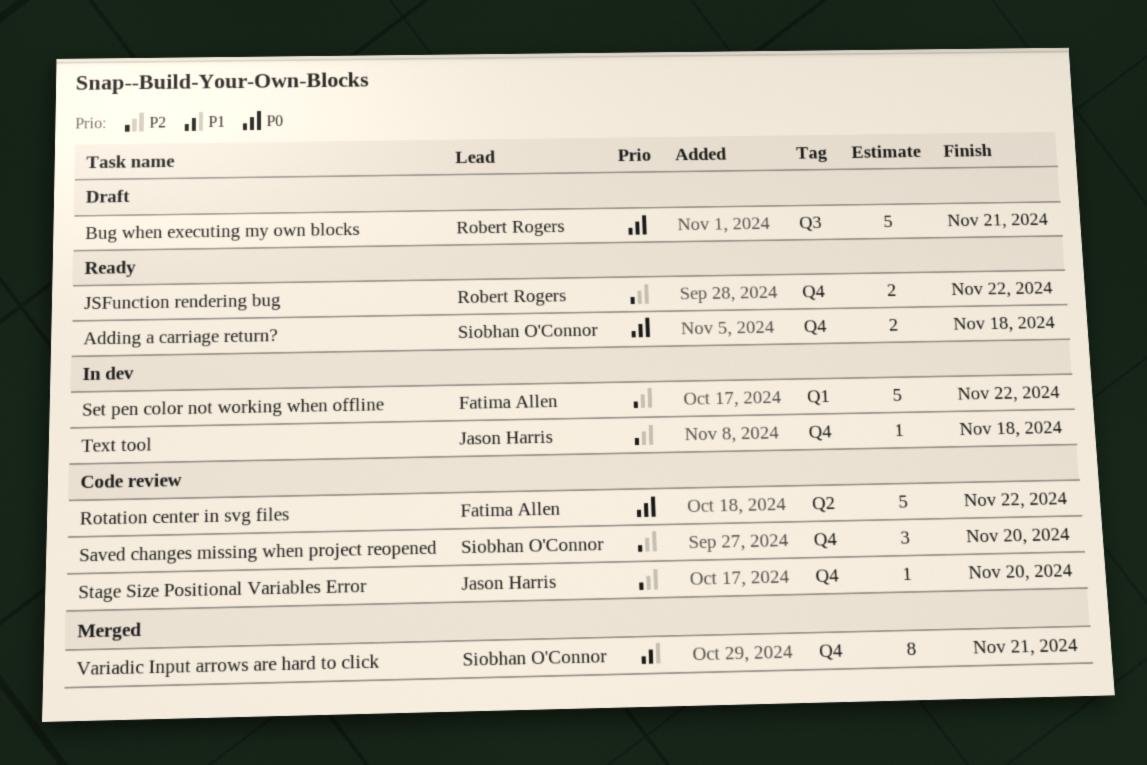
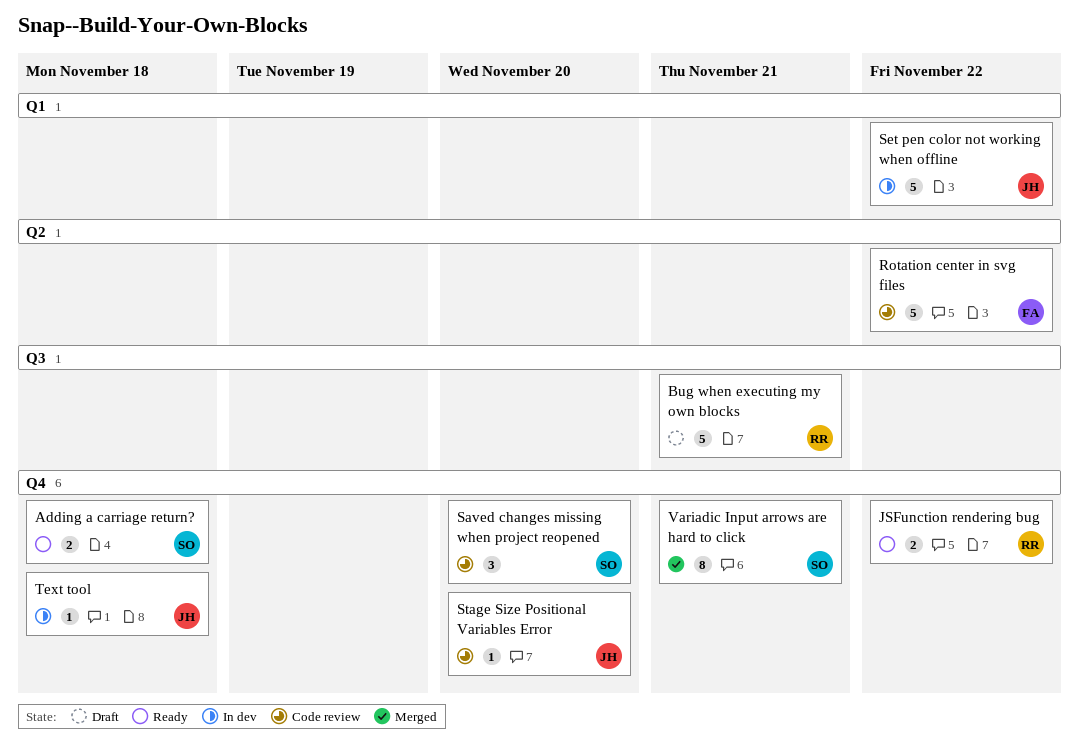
Set pen color not working when offline, owner: Fatima Allen -> Jason Harris

